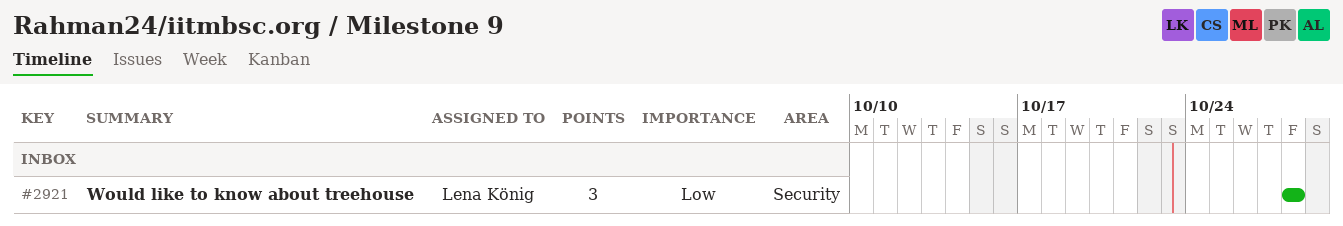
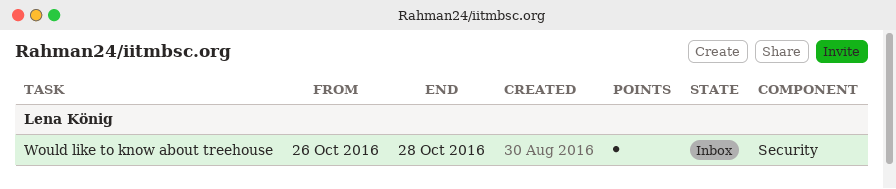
Would like to know about treehouse, estimate: 3 -> 1
Would like to know about treehouse, start: Oct 28 -> Oct 26

